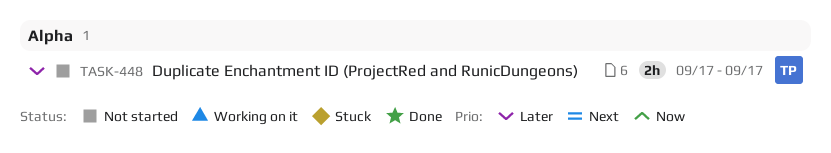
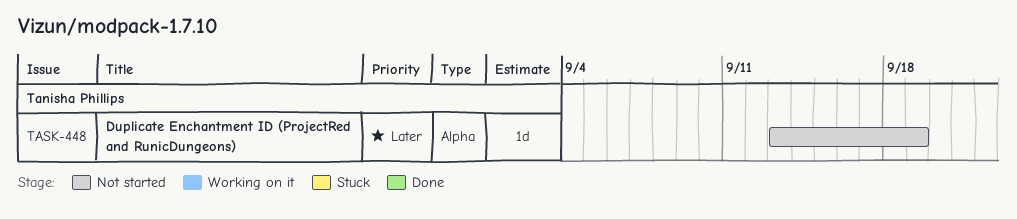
TASK-448, estimate: 2h -> 1d
TASK-448, start: Sep 17 -> Sep 13
TASK-448, due: Sep 17 -> Sep 19

